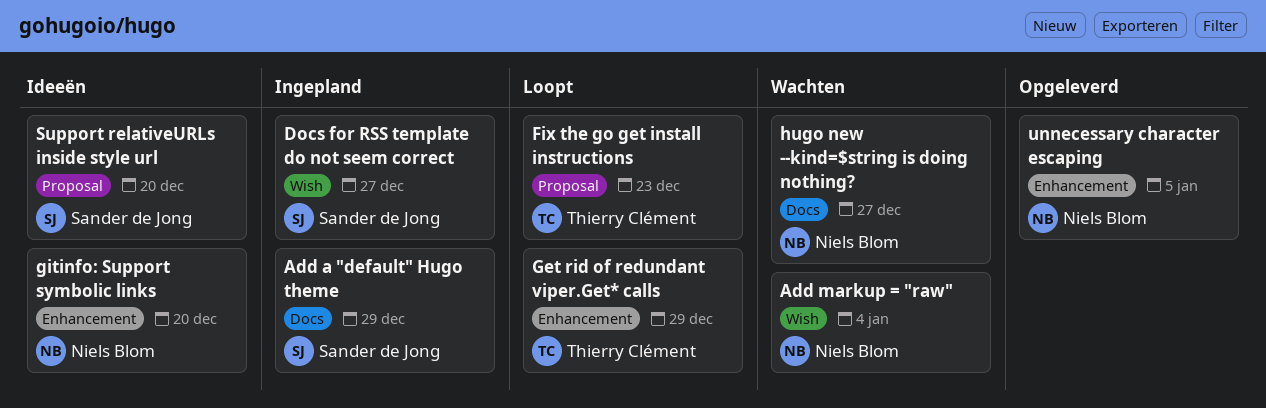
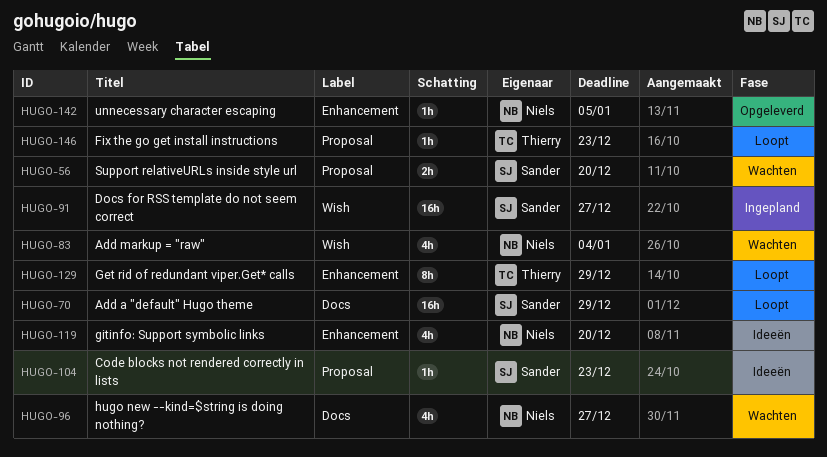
Add a "default" Hugo theme, status: Ingepland -> Loopt
Code blocks not rendered correctly in lists: none -> present
Support relativeURLs inside style url, status: Ideeën -> Wachten

